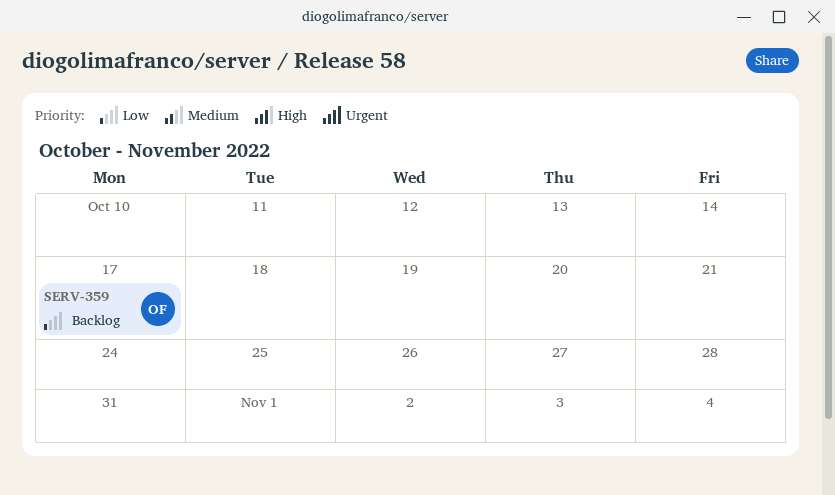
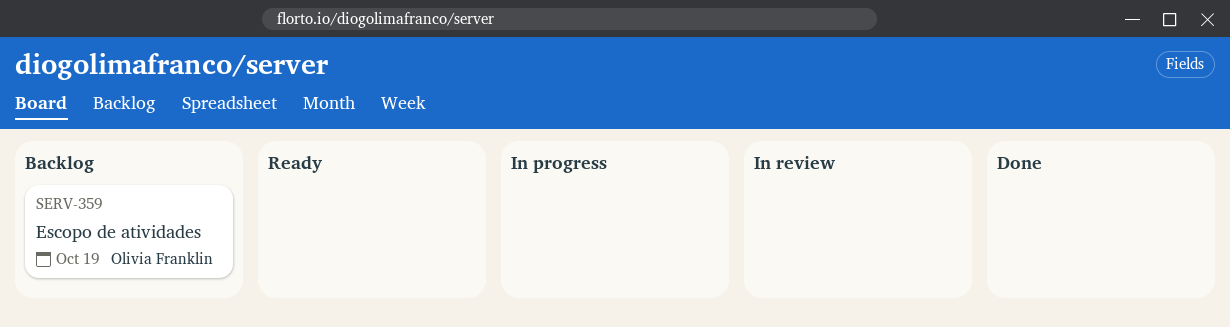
SERV-359, due: Oct 17 -> Oct 19

